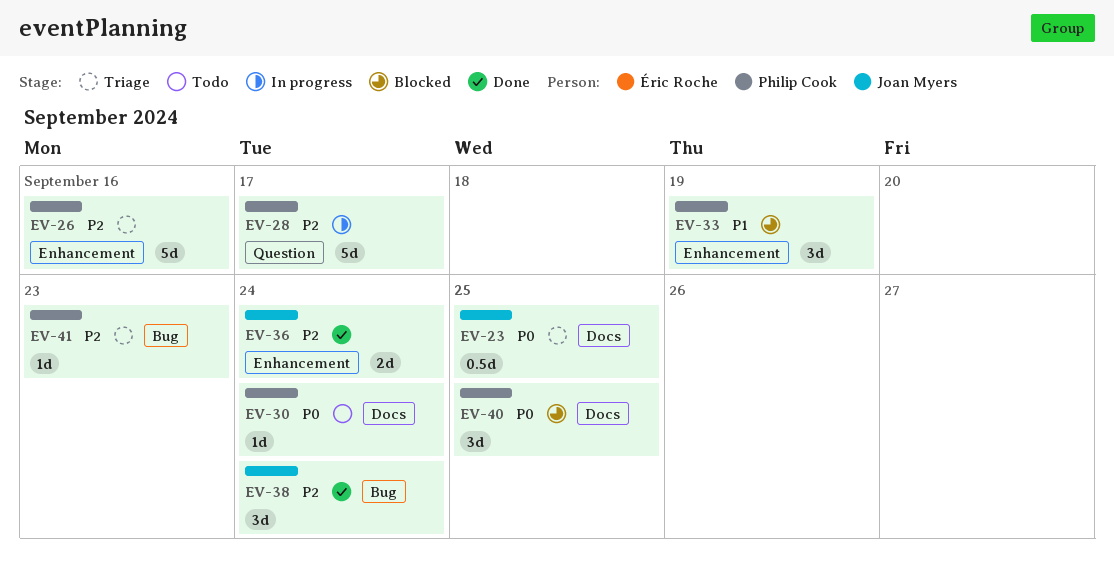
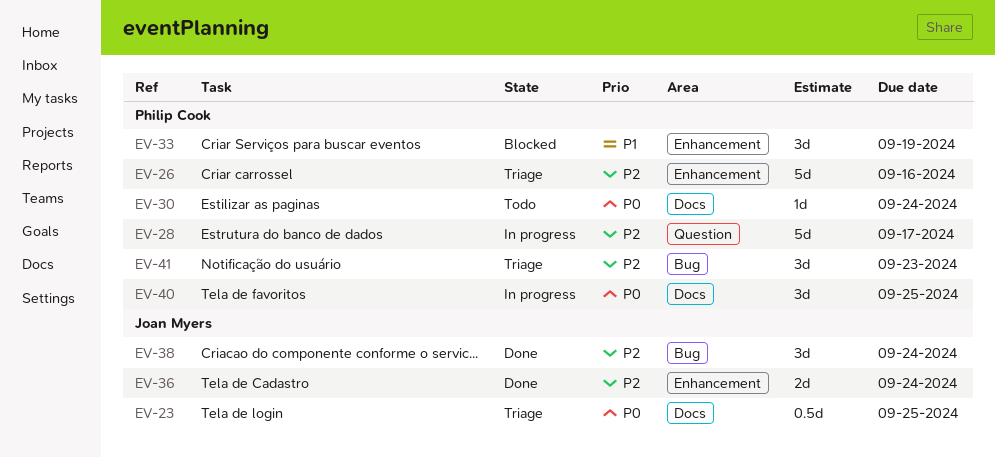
EV-40, status: Blocked -> In progress
EV-41, estimate: 1d -> 3d

